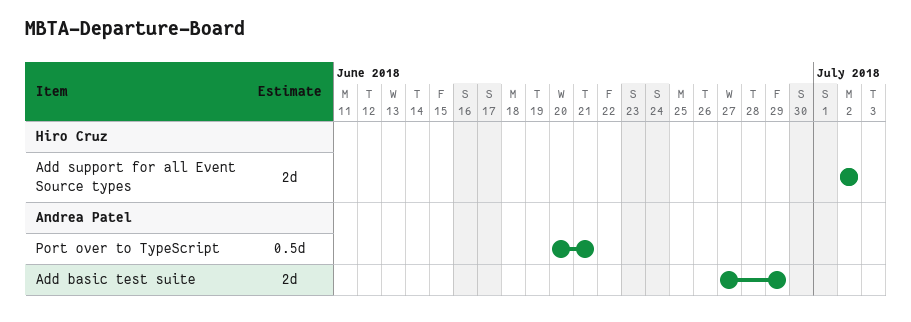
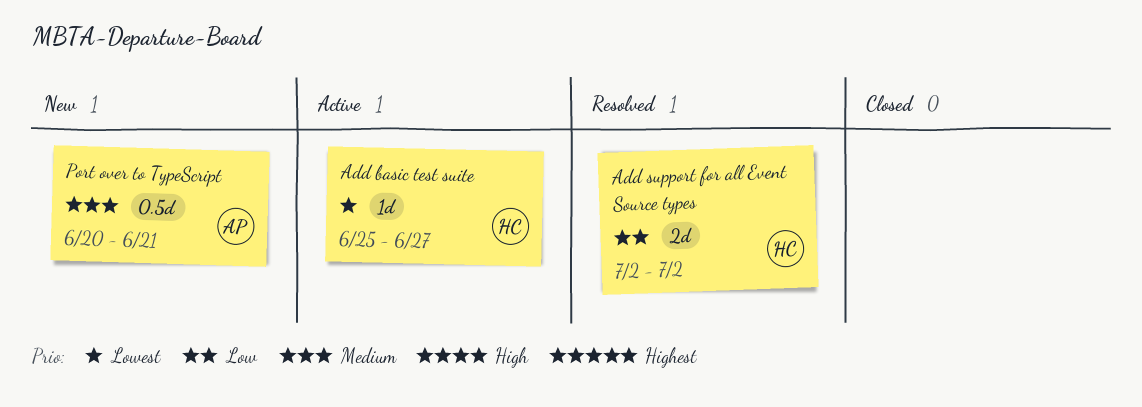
Add basic test suite, owner: Andrea Patel -> Hiro Cruz
Add basic test suite, estimate: 2d -> 1d
Add basic test suite, start: Jun 27 -> Jun 25
Add basic test suite, due: Jun 29 -> Jun 27

